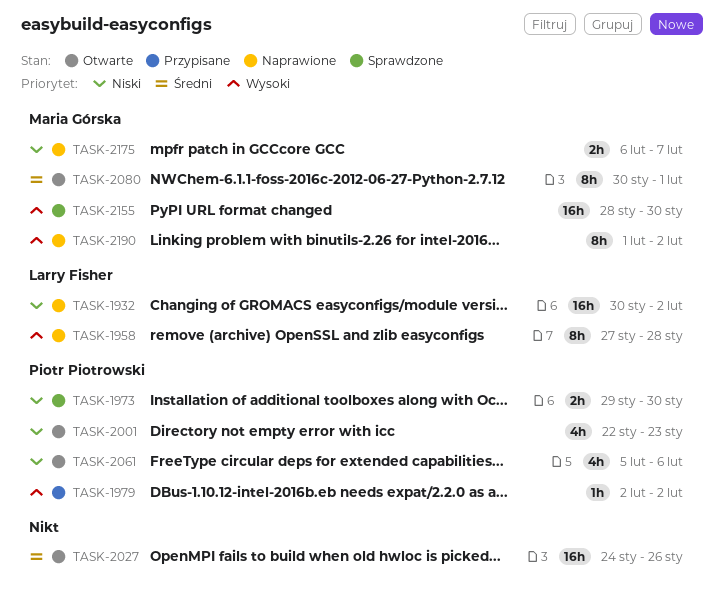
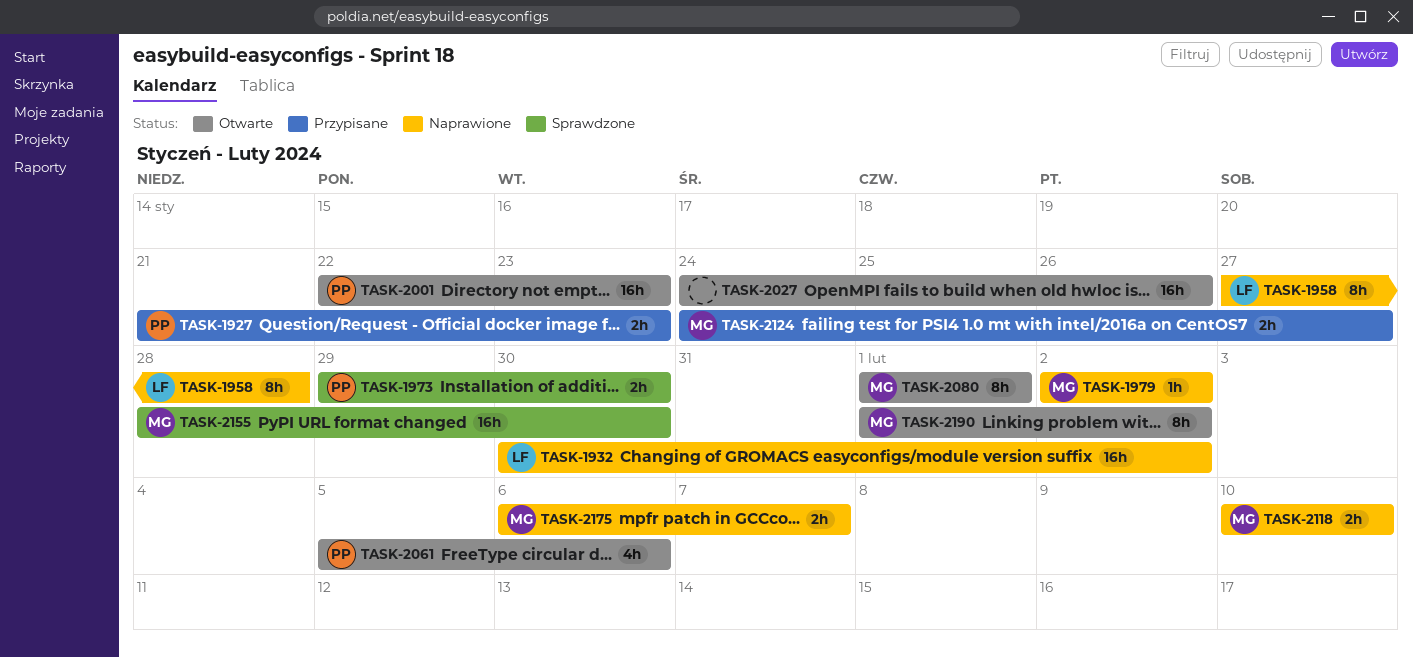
TASK-1927: none -> present
TASK-1979, status: Przypisane -> Naprawione
TASK-1979, owner: Piotr Piotrowski -> Maria Górska
TASK-2001, estimate: 4h -> 16h
TASK-2080, start: Jan 30 -> Feb 1
TASK-2118: none -> present
TASK-2124: none -> present
TASK-2190, status: Naprawione -> Otwarte

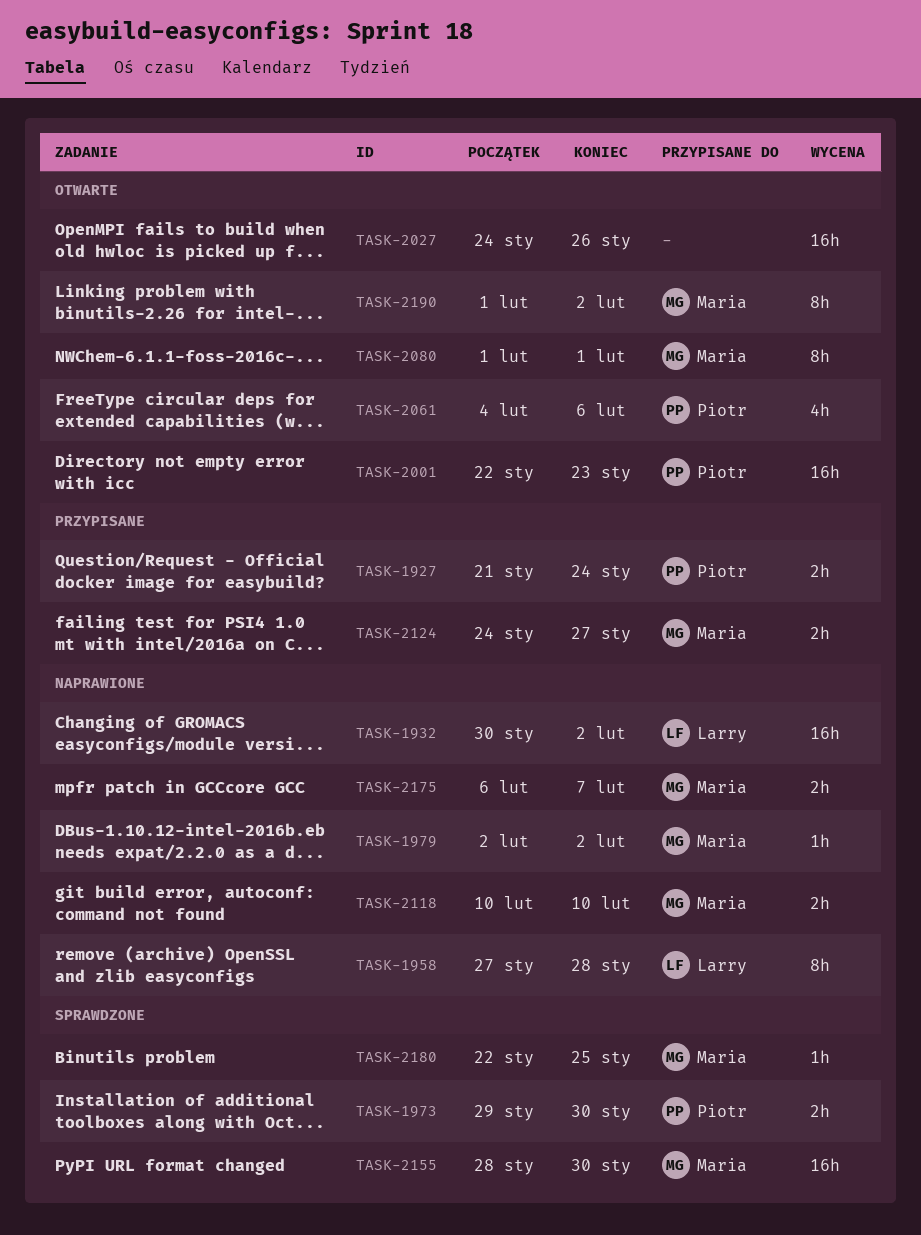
TASK-1927, due: Jan 23 -> Jan 24
TASK-2061, start: Feb 5 -> Feb 4
TASK-2180: none -> present

